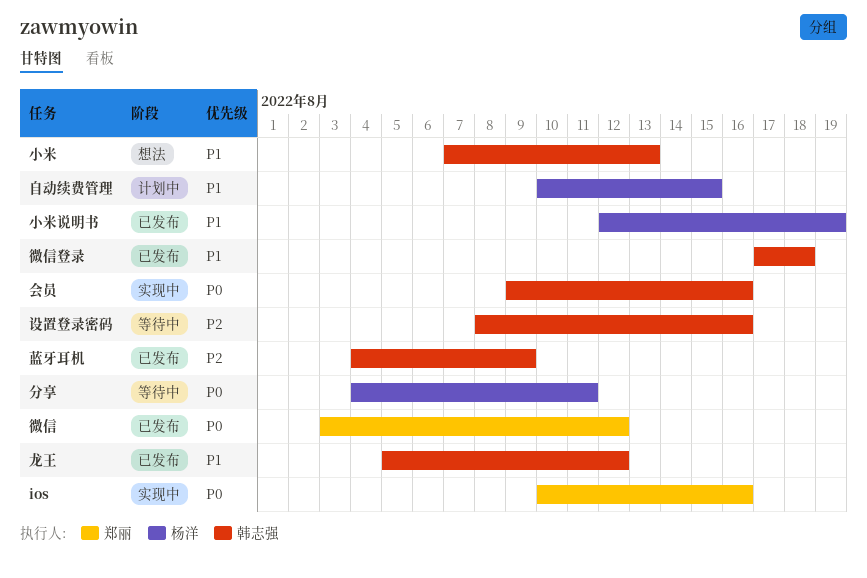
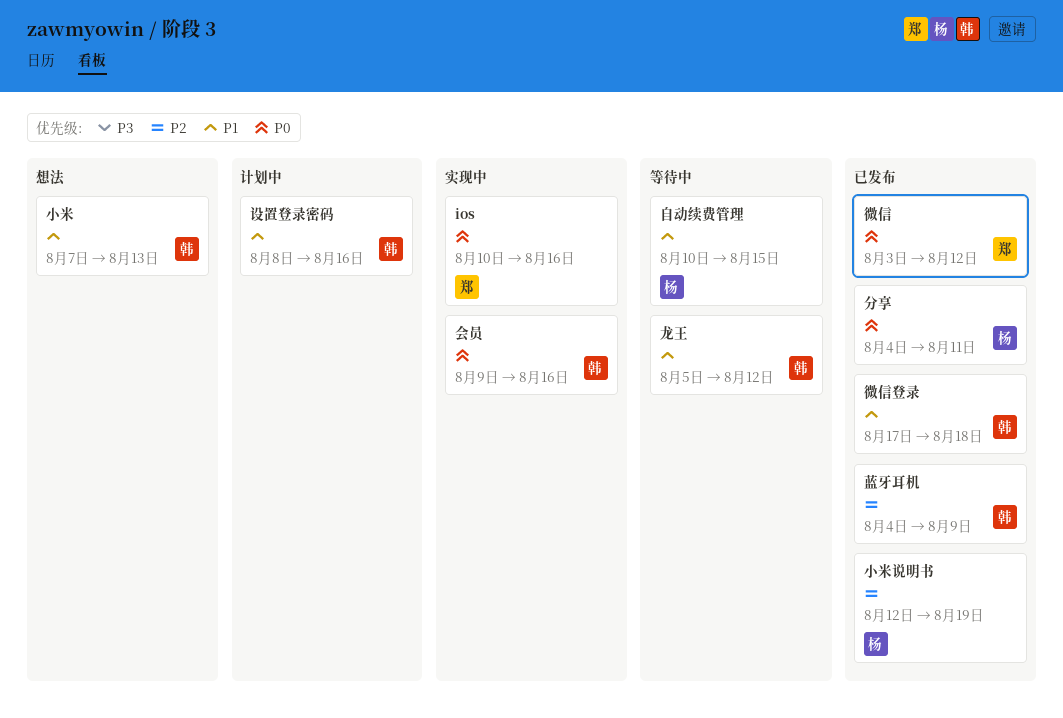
分享, status: 等待中 -> 已发布
小米说明书, priority: P1 -> P2
自动续费管理, status: 计划中 -> 等待中
设置登录密码, status: 等待中 -> 计划中
设置登录密码, priority: P2 -> P1
龙王, status: 已发布 -> 等待中

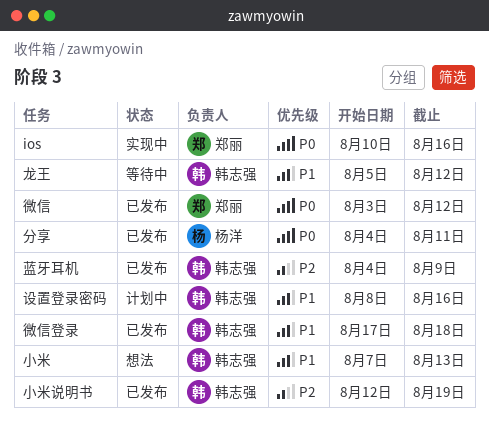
会员: present -> none
小米说明书, owner: 杨洋 -> 韩志强
自动续费管理: present -> none

